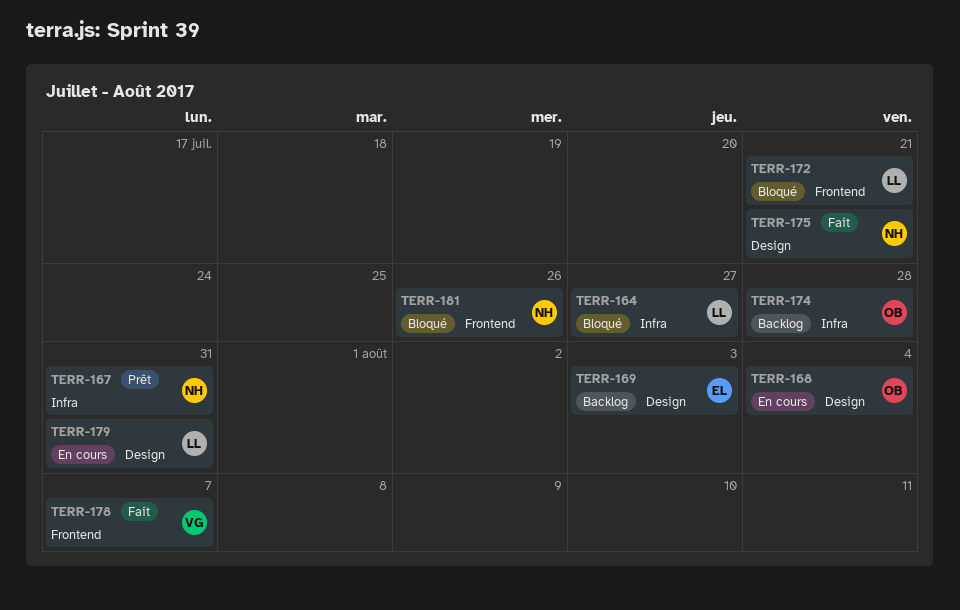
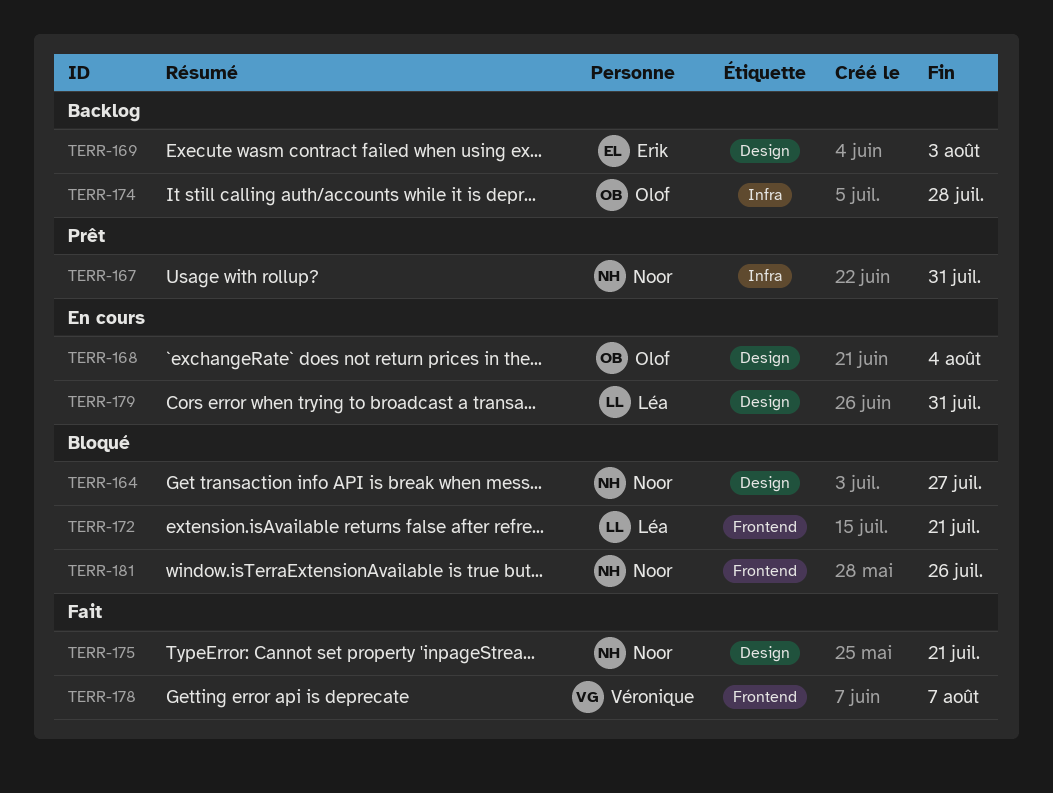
TERR-164, owner: Léa -> Noor
TERR-164, label: Infra -> Design

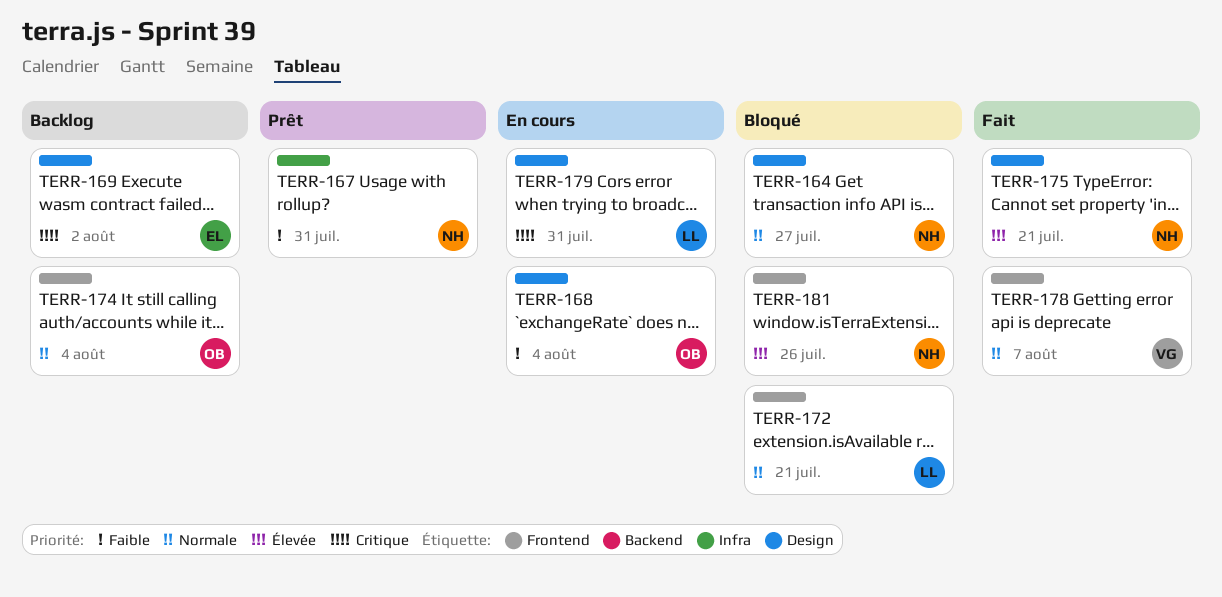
TERR-169, due: Aug 3 -> Aug 2
TERR-174, label: Infra -> Frontend
TERR-174, due: Jul 28 -> Aug 4

